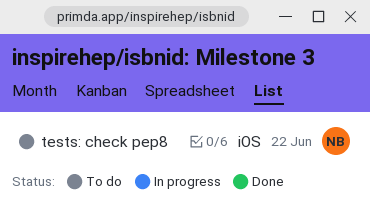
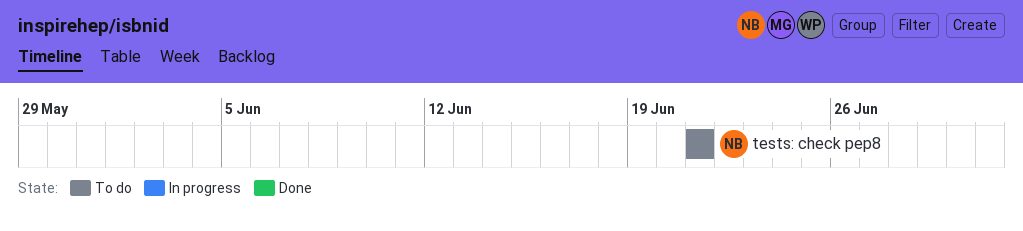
tests: check pep8, due: Jun 22 -> Jun 21

